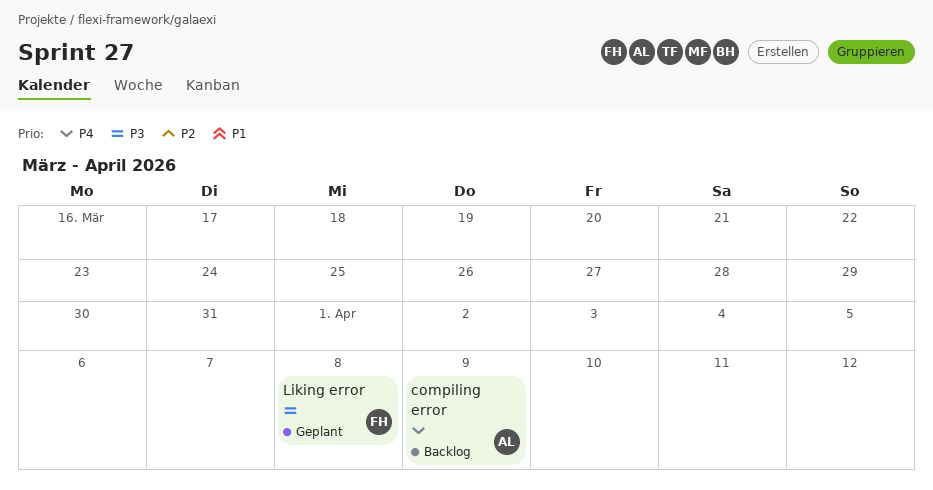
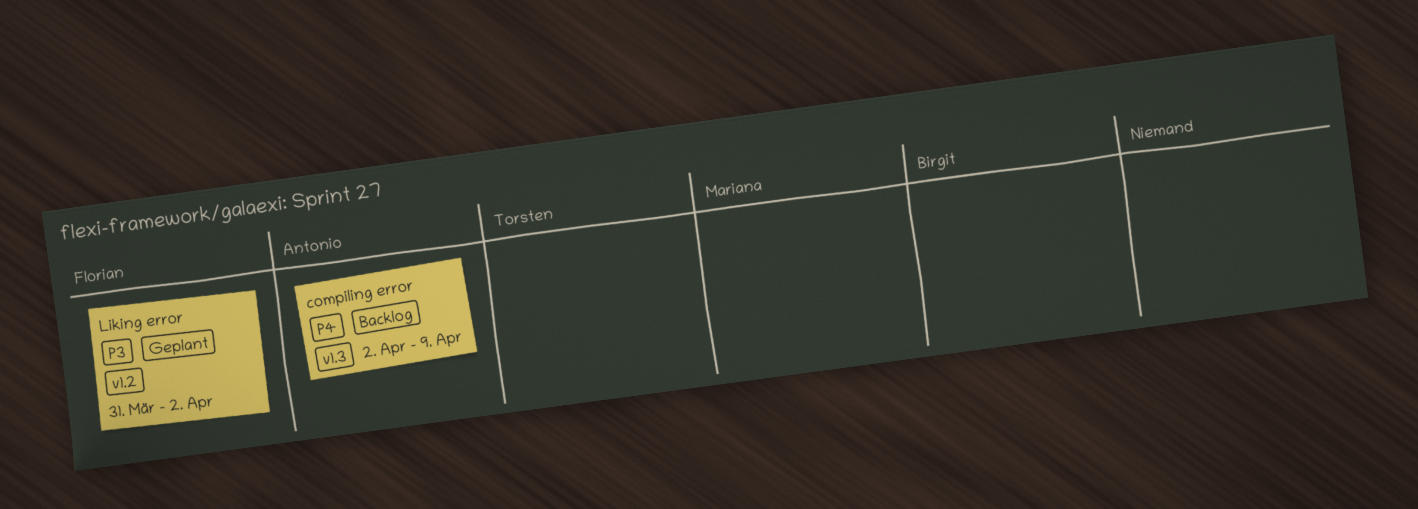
Liking error, due: Apr 8 -> Apr 2

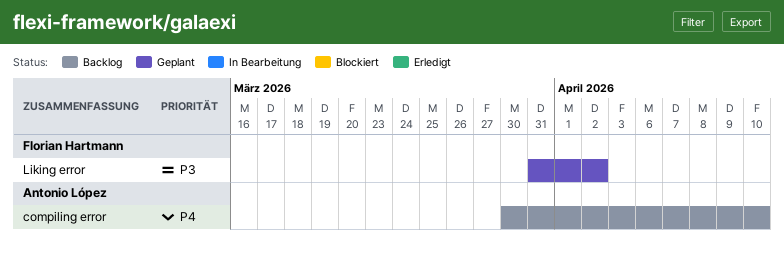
compiling error, start: Apr 2 -> Mar 30
compiling error, due: Apr 9 -> Apr 10

